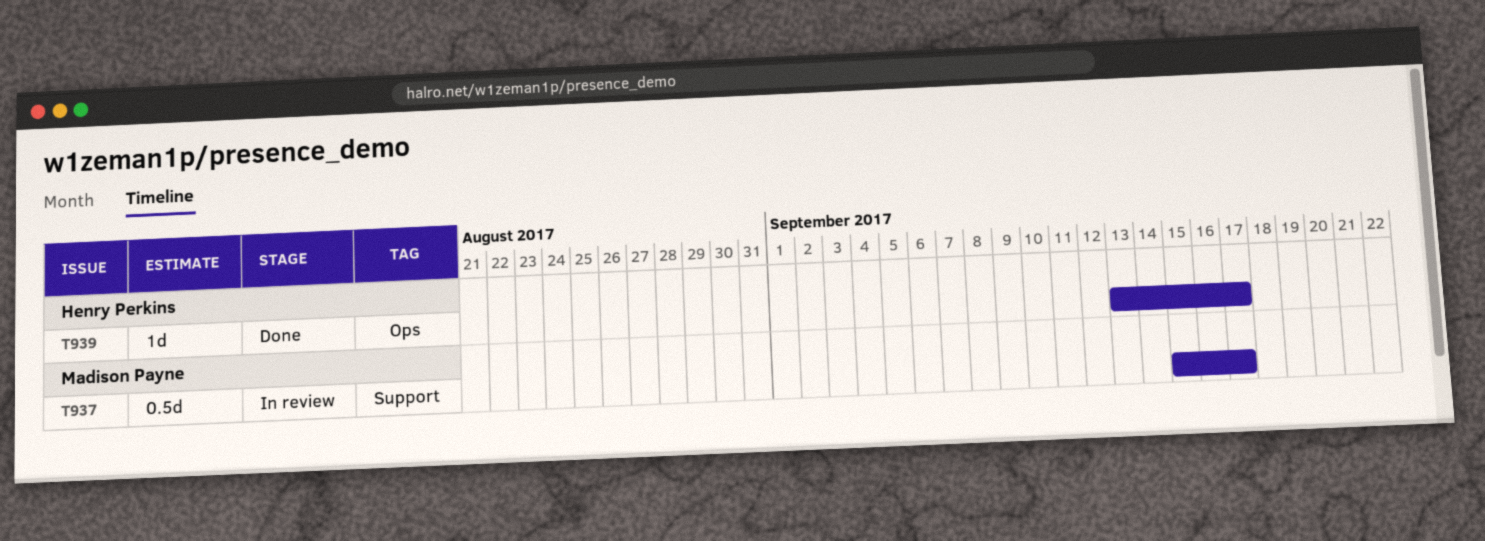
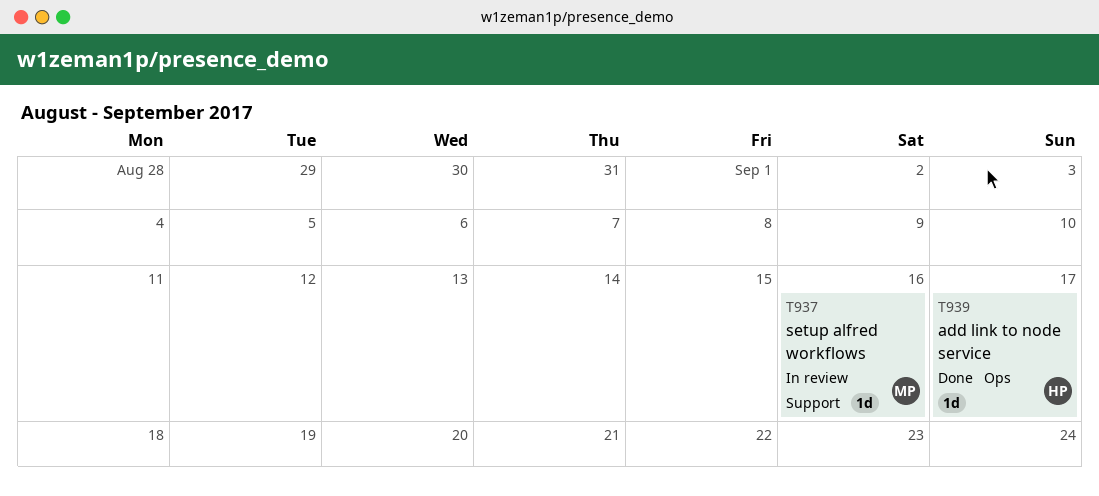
T937, estimate: 0.5d -> 1d
T937, due: Sep 17 -> Sep 16

